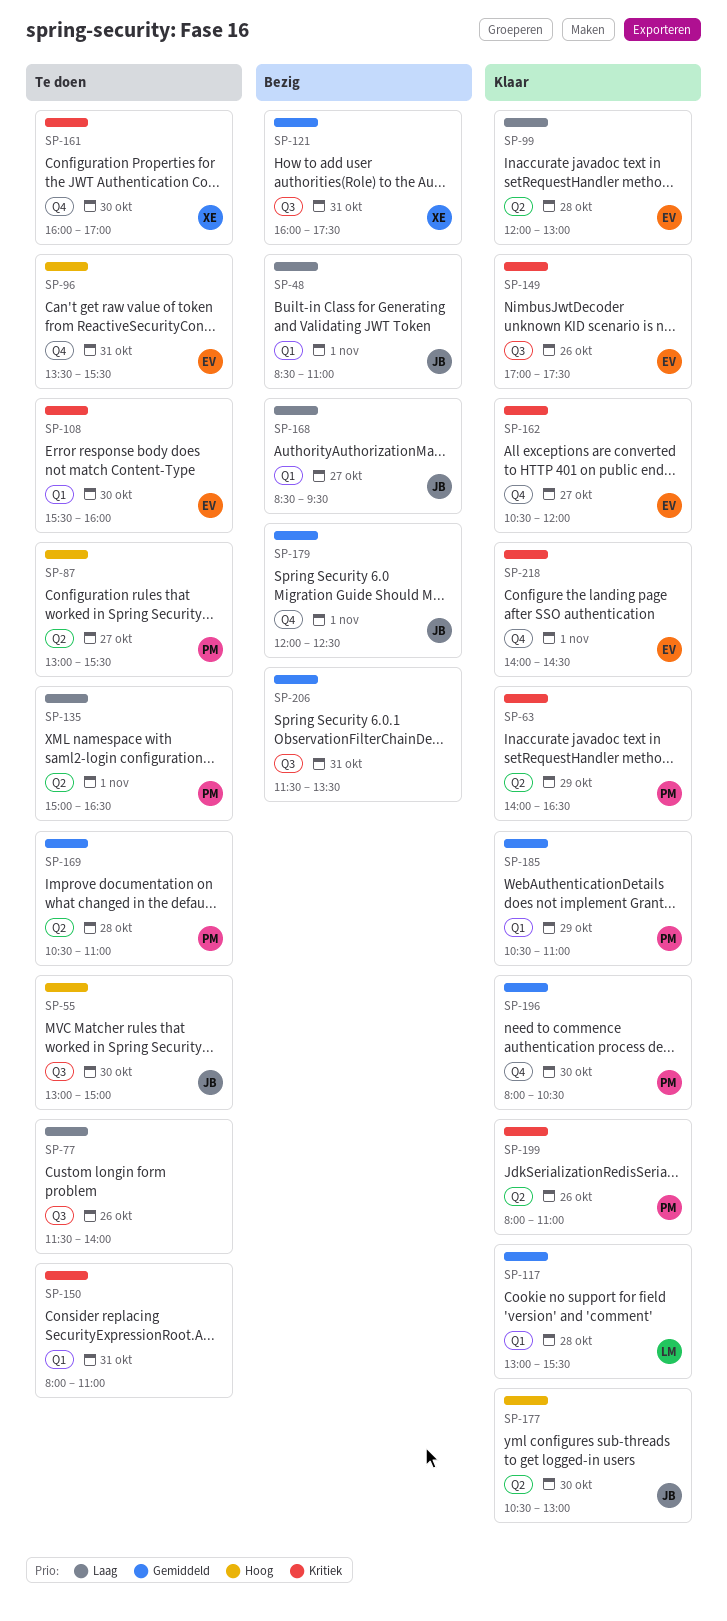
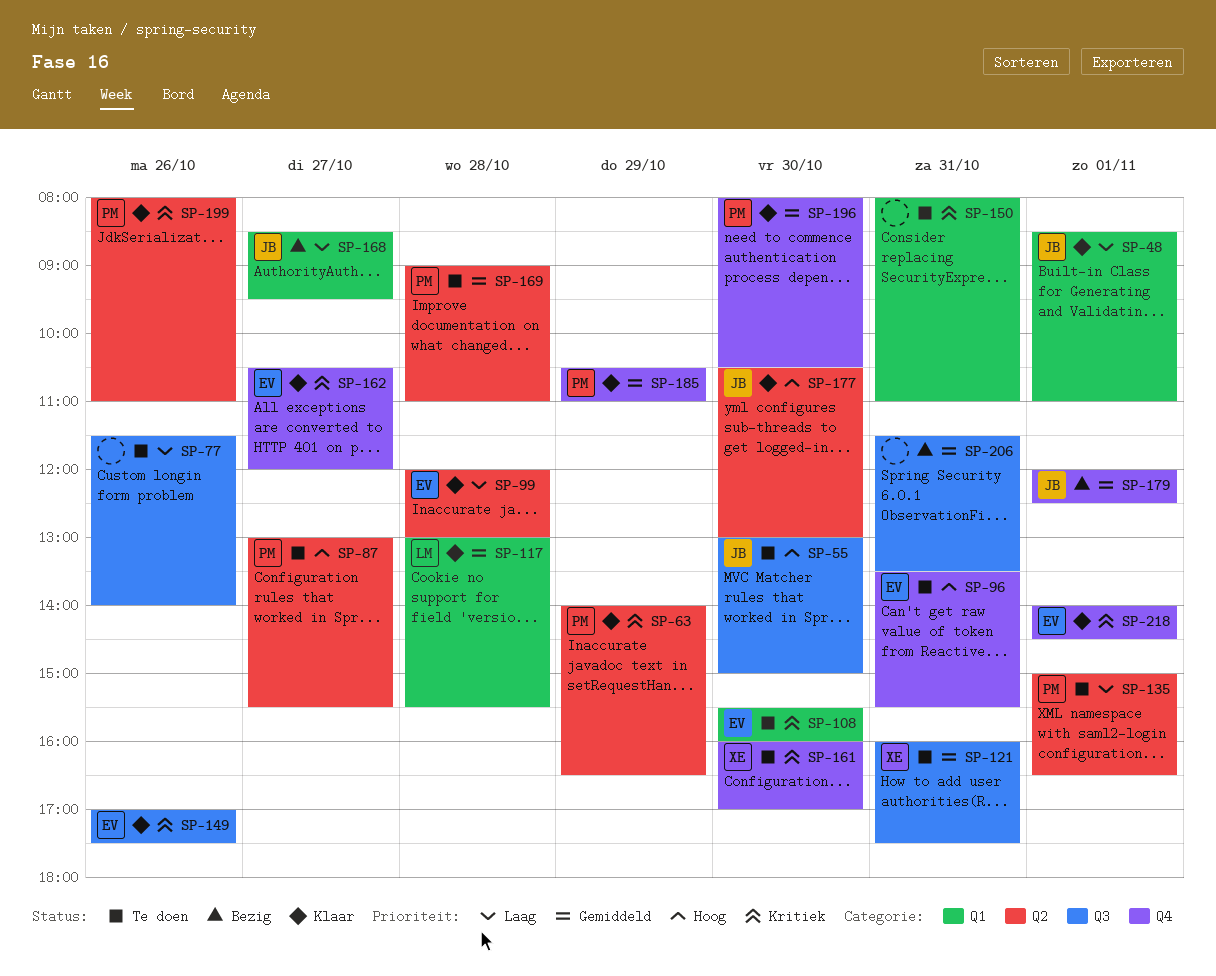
SP-48, status: Bezig -> Klaar
SP-121, status: Bezig -> Te doen
SP-169, begins: 10:30 -> 09:00
SP-185, label: Q1 -> Q4

